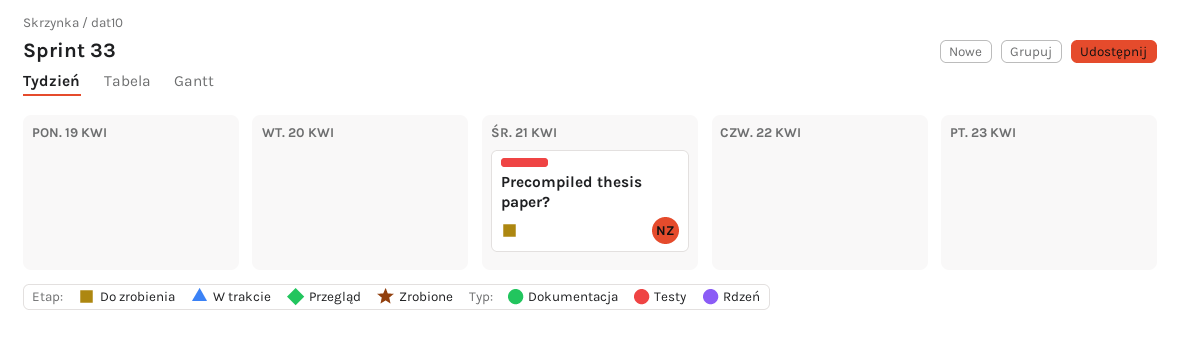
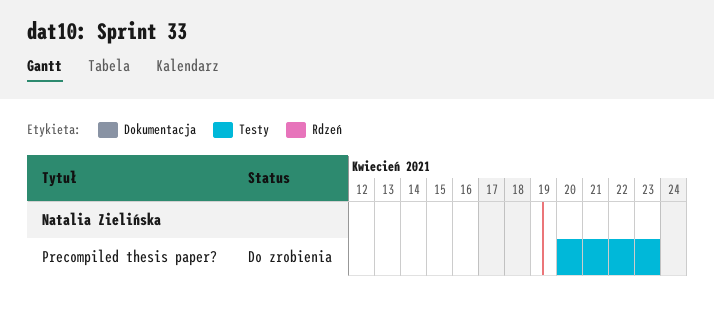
Precompiled thesis paper?, due: Apr 21 -> Apr 23

